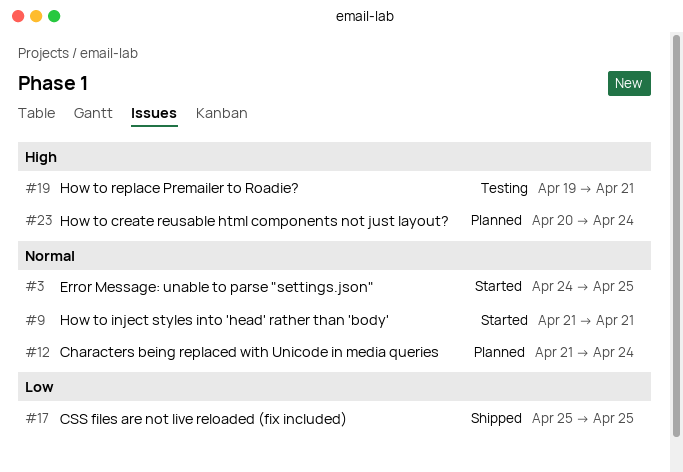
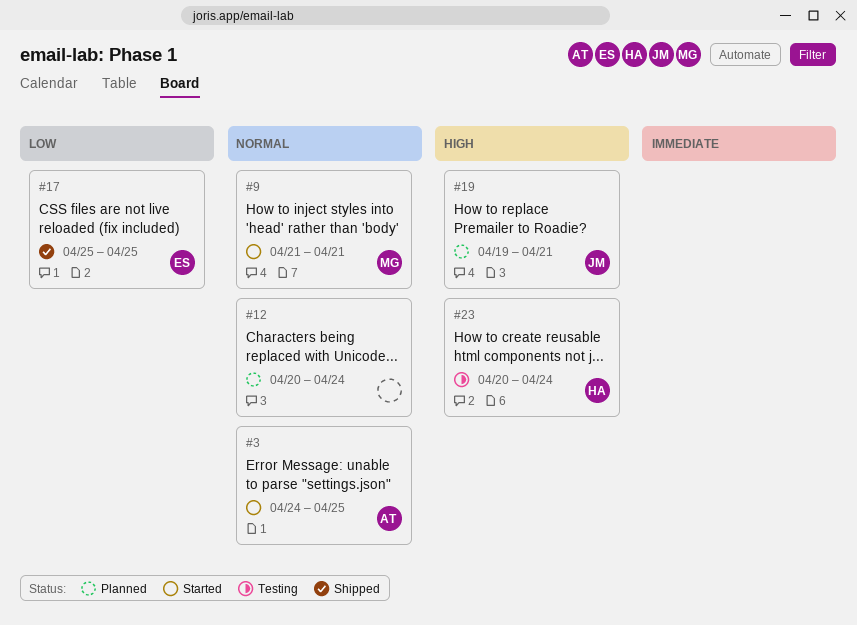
#12, start: Apr 21 -> Apr 20
#19, status: Testing -> Planned
#23, status: Planned -> Testing

